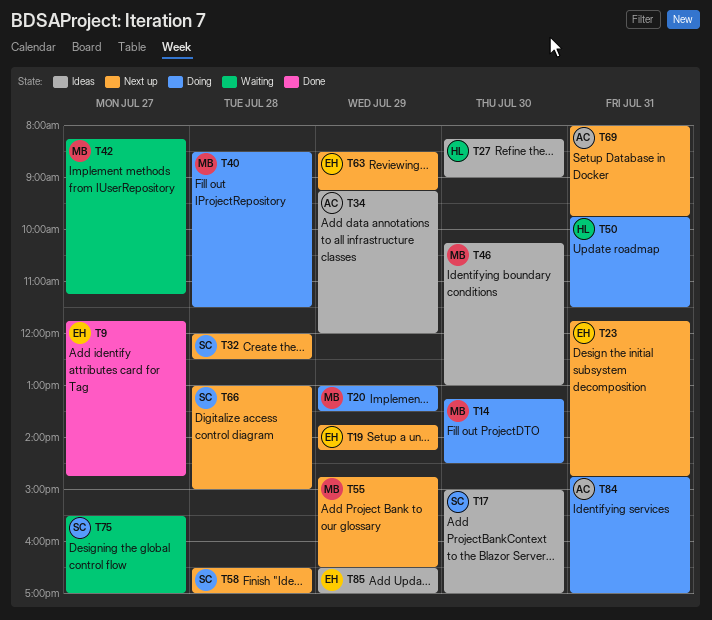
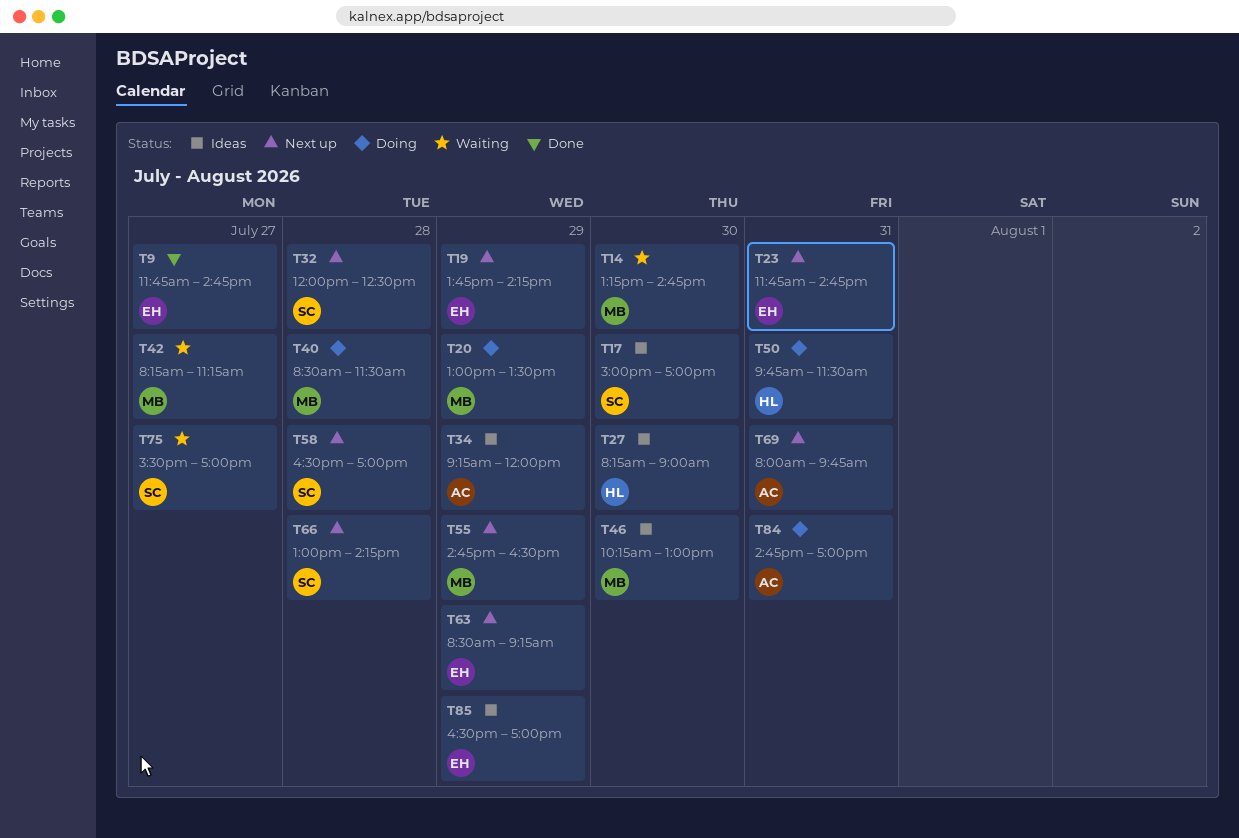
T14, status: Doing -> Waiting
T14, ends: 14:30 -> 14:45
T66, ends: 15:00 -> 14:15

